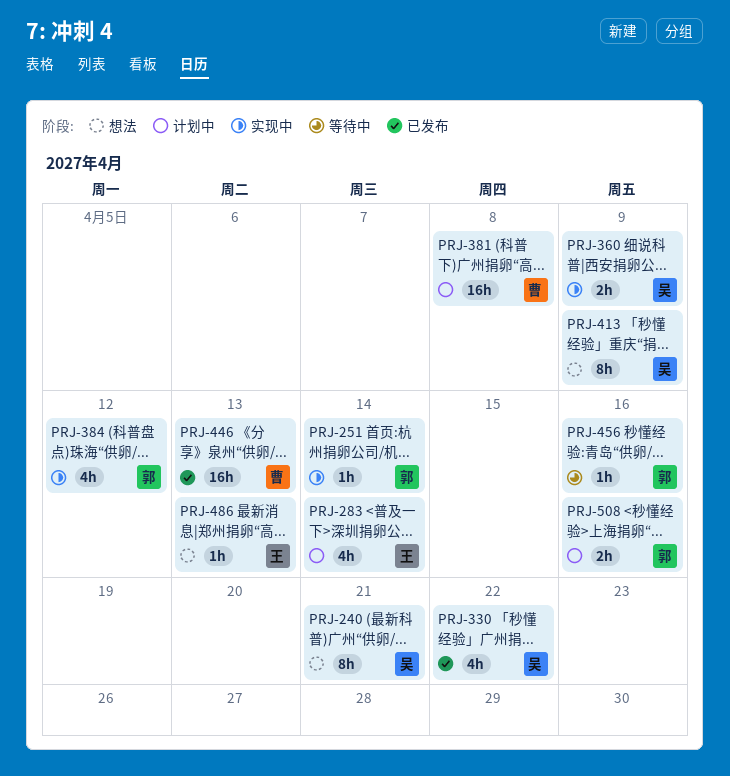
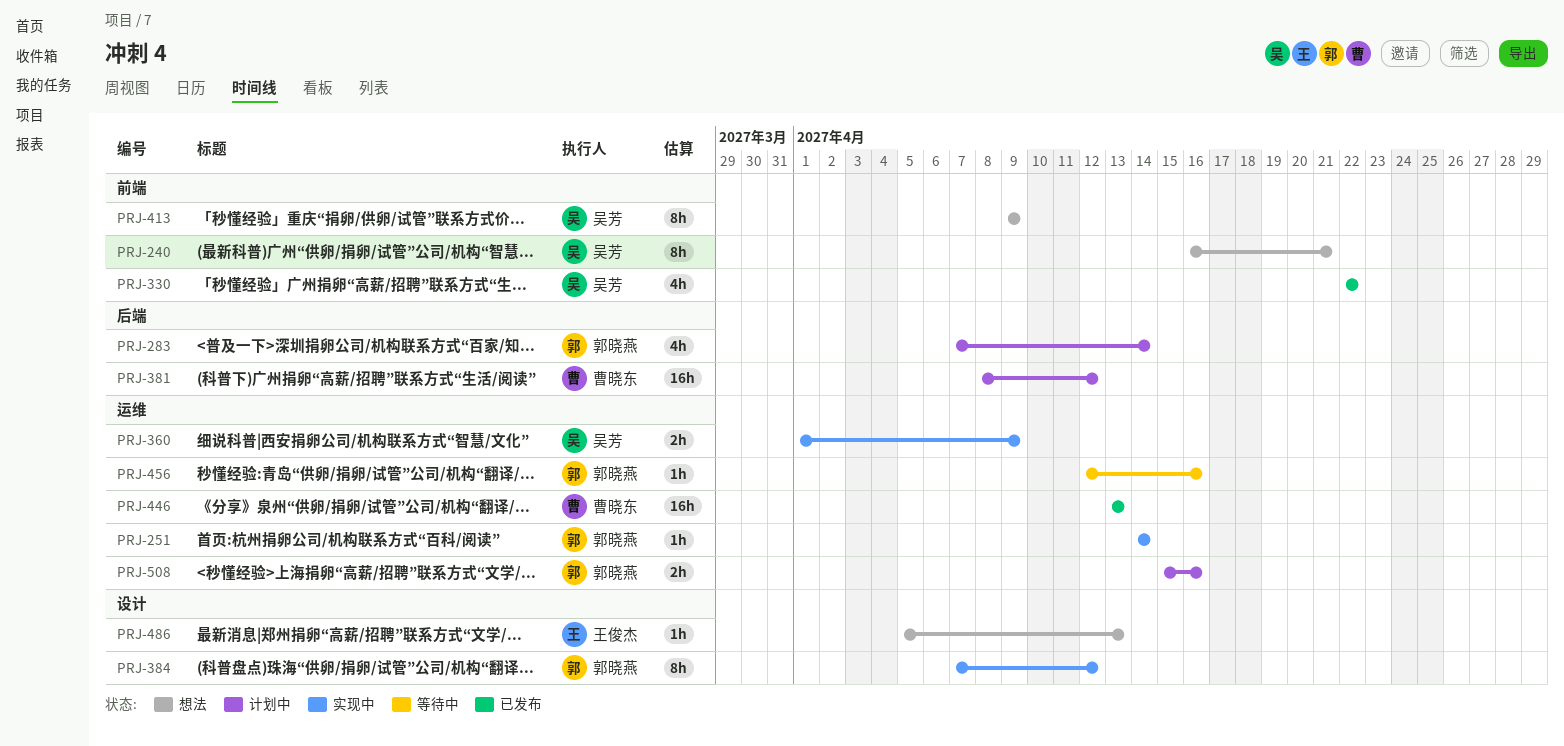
PRJ-283, owner: 王俊杰 -> 郭晓燕
PRJ-381, due: Apr 8 -> Apr 12
PRJ-384, estimate: 4h -> 8h

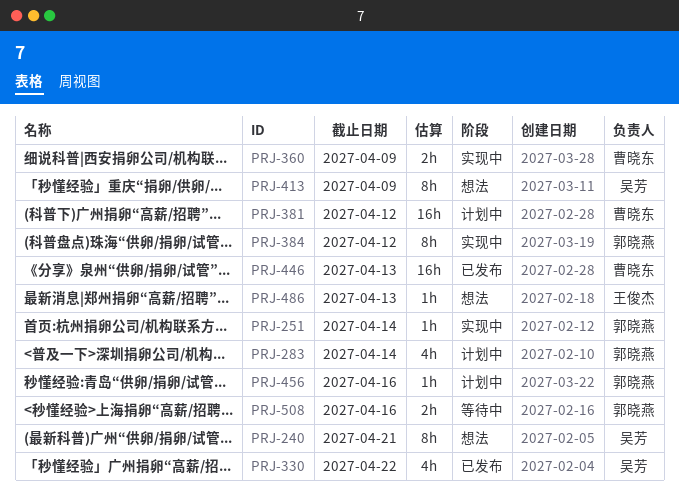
PRJ-360, owner: 吴芳 -> 曹晓东
PRJ-456, status: 等待中 -> 计划中
PRJ-508, status: 计划中 -> 等待中

